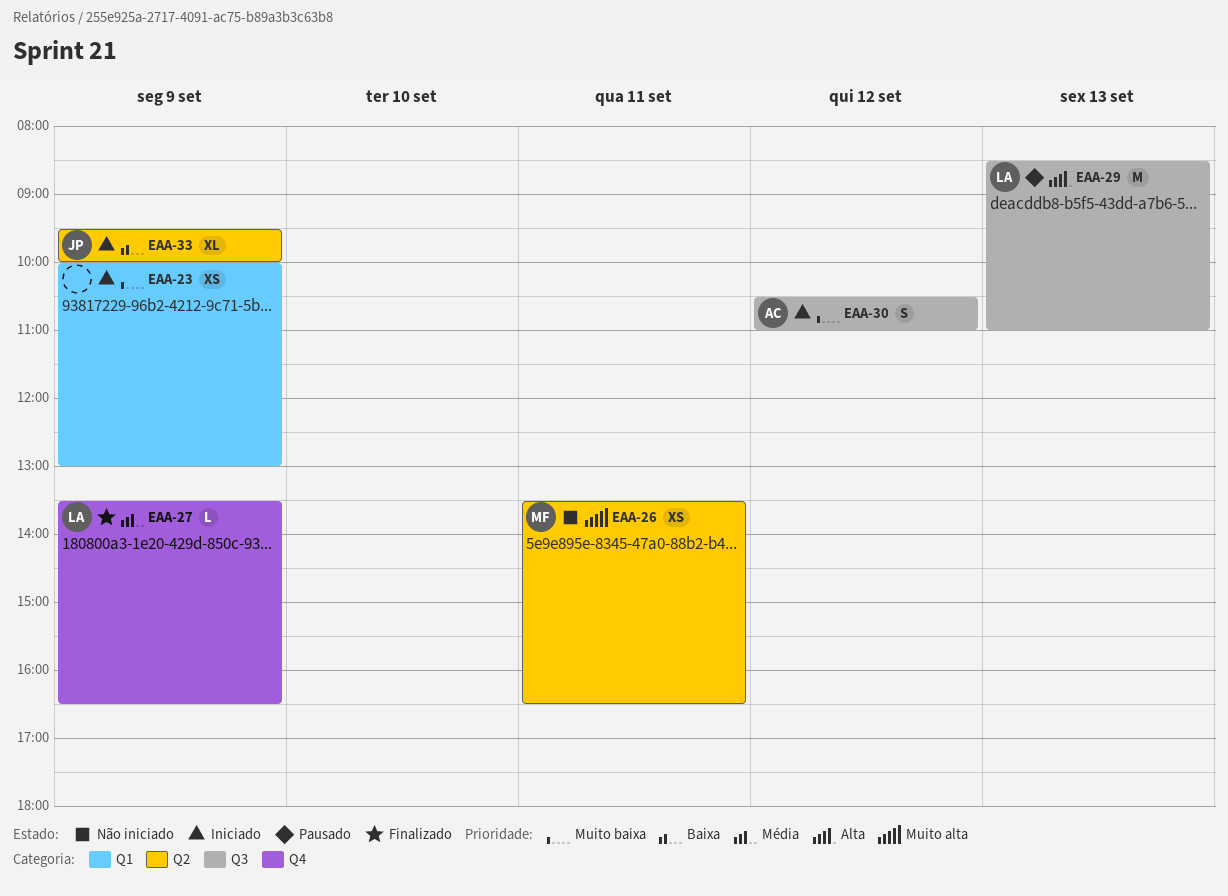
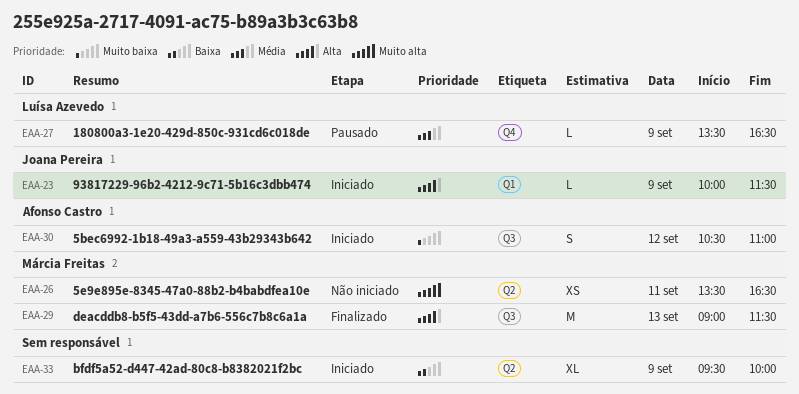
EAA-23, owner: none -> Joana Pereira
EAA-23, priority: Muito baixa -> Alta
EAA-23, estimate: XS -> L
EAA-23, ends: 13:00 -> 11:30
EAA-27, status: Finalizado -> Pausado
EAA-29, status: Pausado -> Finalizado
EAA-29, owner: Luísa Azevedo -> Márcia Freitas
EAA-29, begins: 08:30 -> 09:00
EAA-29, ends: 11:00 -> 11:30
EAA-33, owner: Joana Pereira -> none

